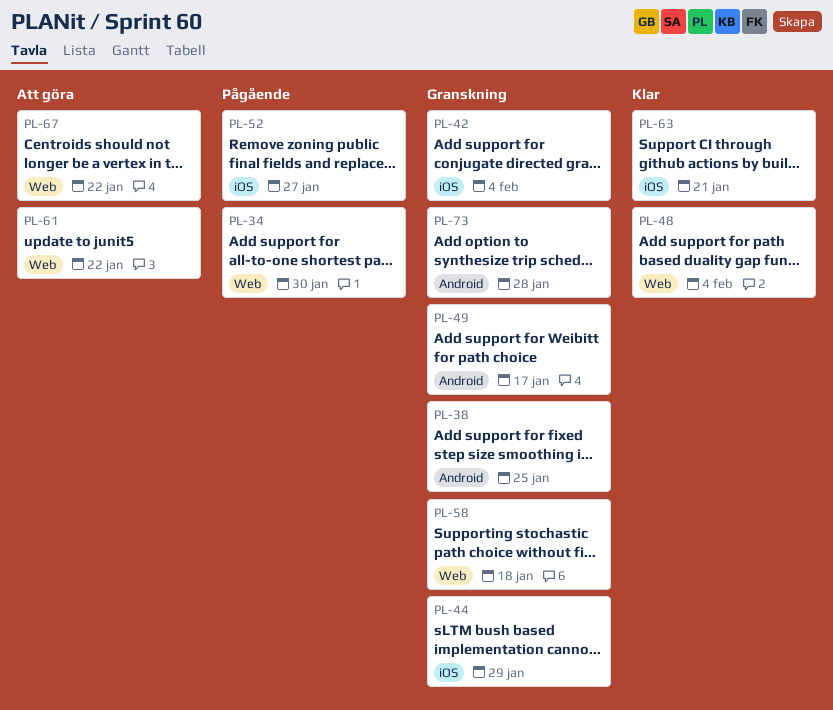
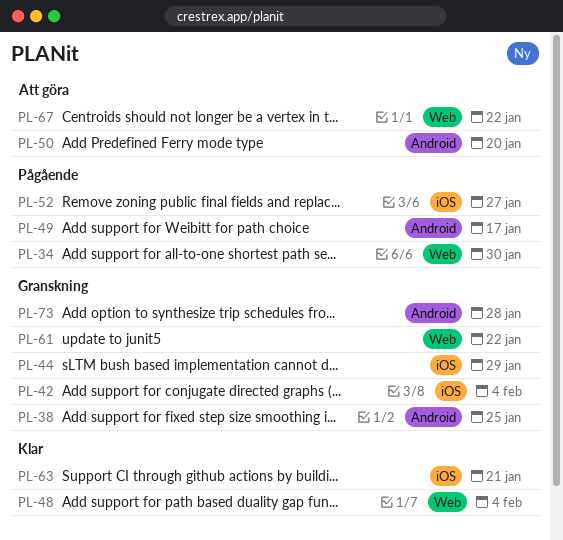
PL-49, status: Granskning -> Pågående
PL-50: none -> present
PL-58: present -> none
PL-61, status: Att göra -> Granskning

